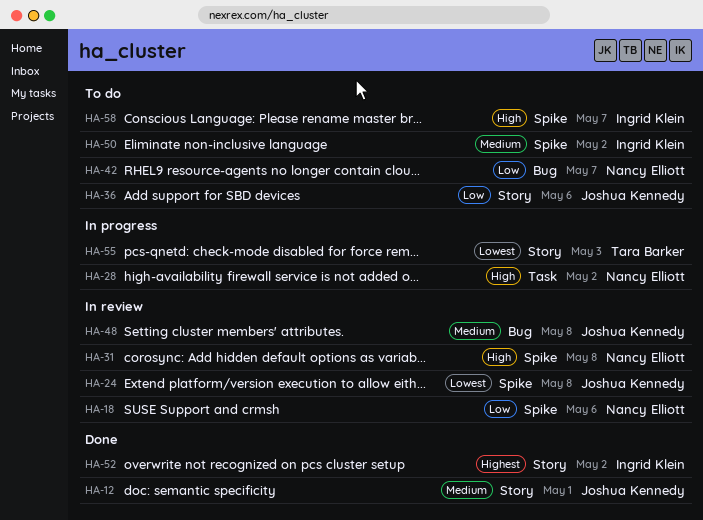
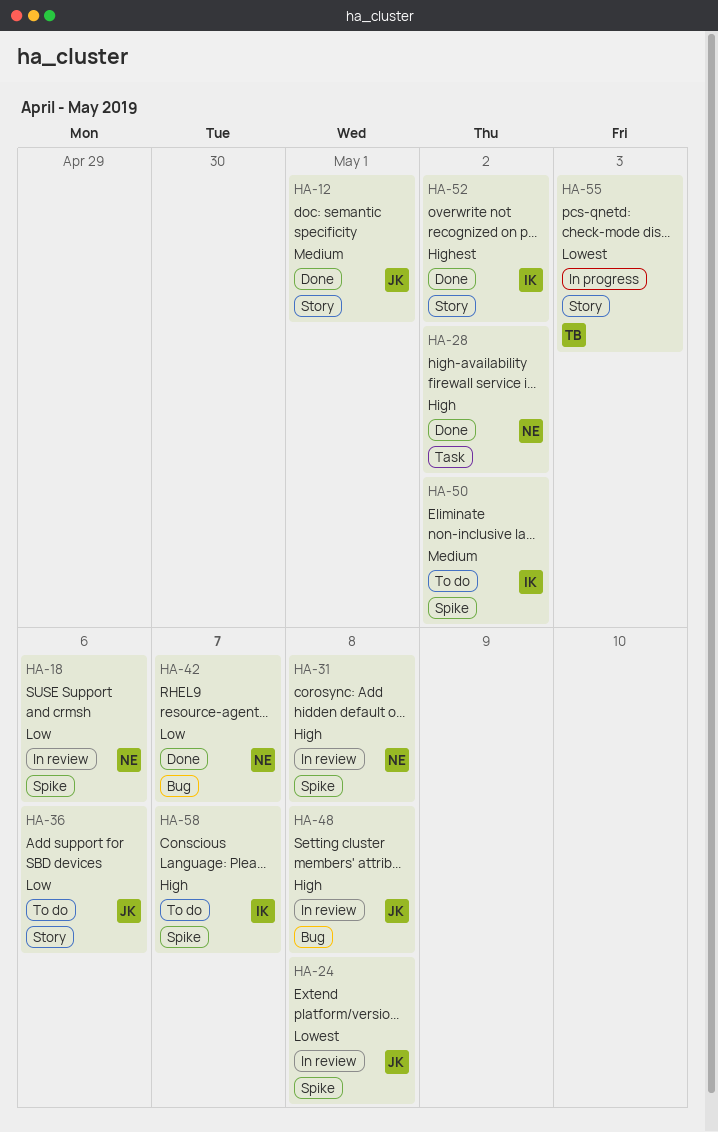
HA-28, status: In progress -> Done
HA-42, status: To do -> Done
HA-48, priority: Medium -> High

